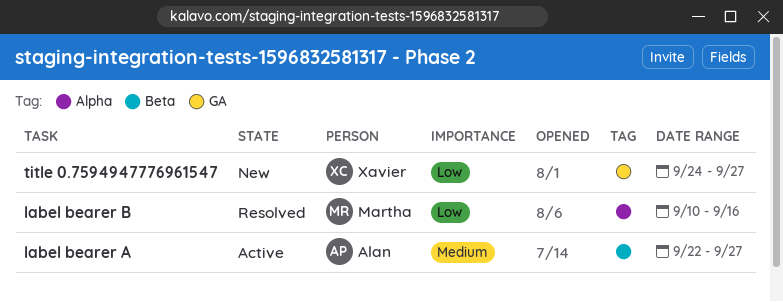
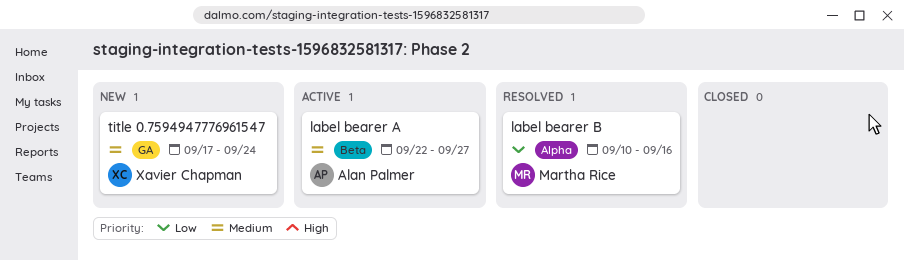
title 0.7594947776961547, priority: Low -> Medium
title 0.7594947776961547, start: Sep 24 -> Sep 17
title 0.7594947776961547, due: Sep 27 -> Sep 24

